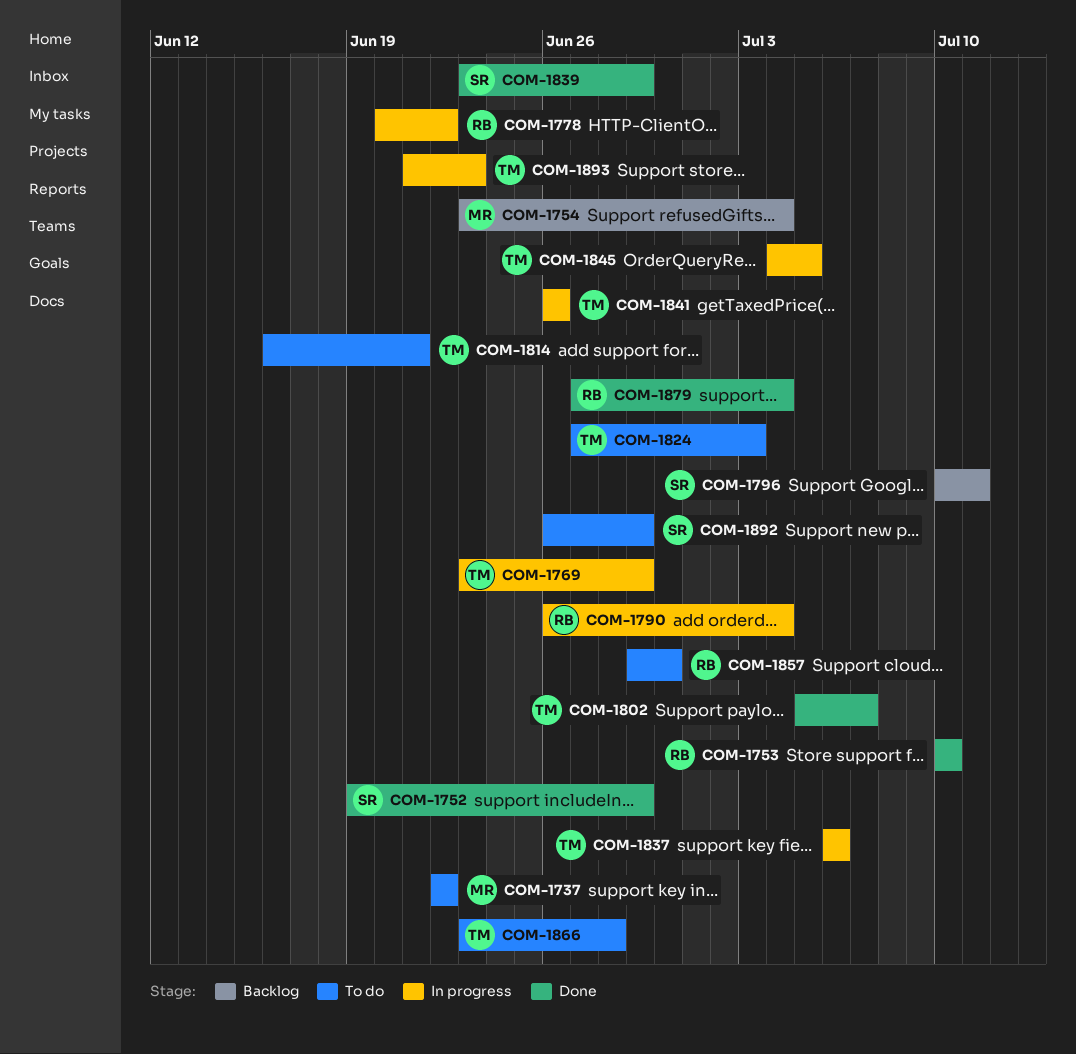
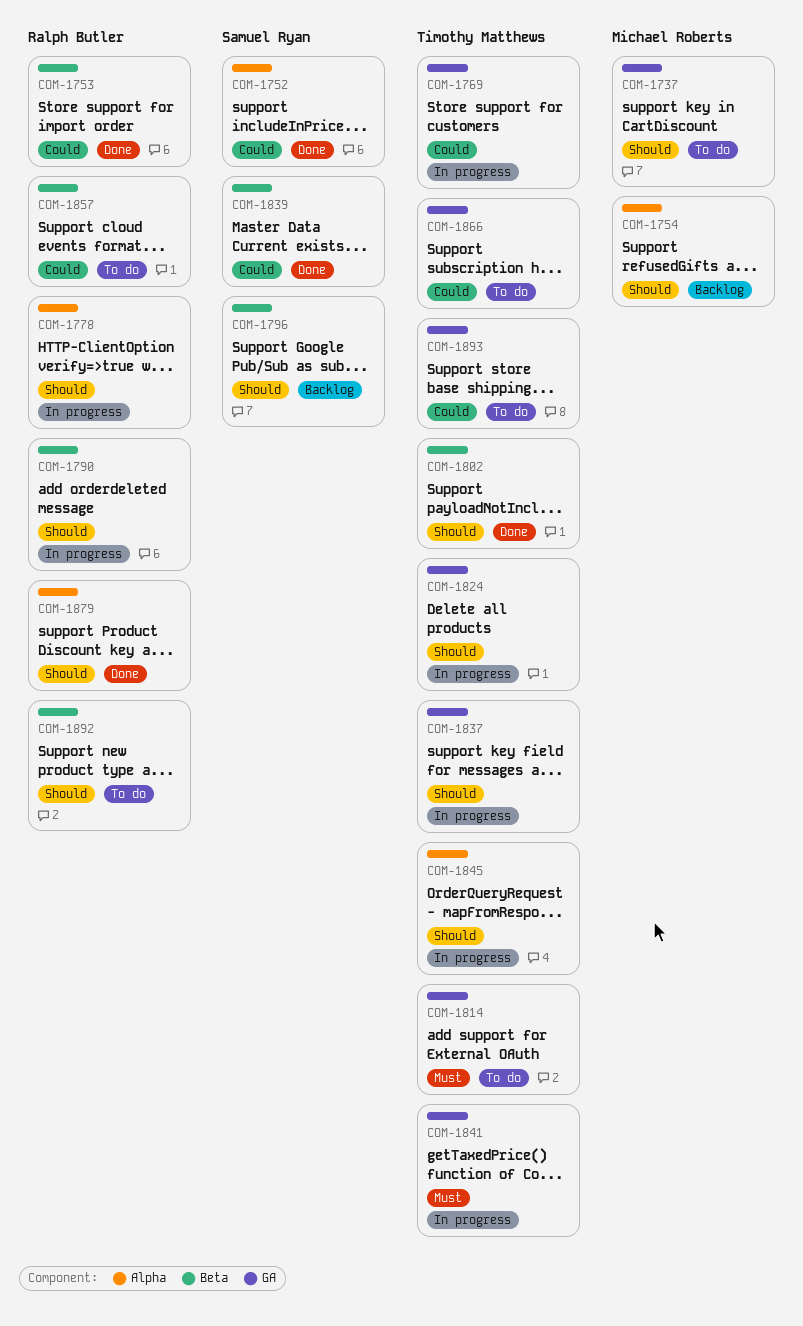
COM-1824, status: To do -> In progress
COM-1892, owner: Samuel Ryan -> Ralph Butler
COM-1893, status: In progress -> To do

